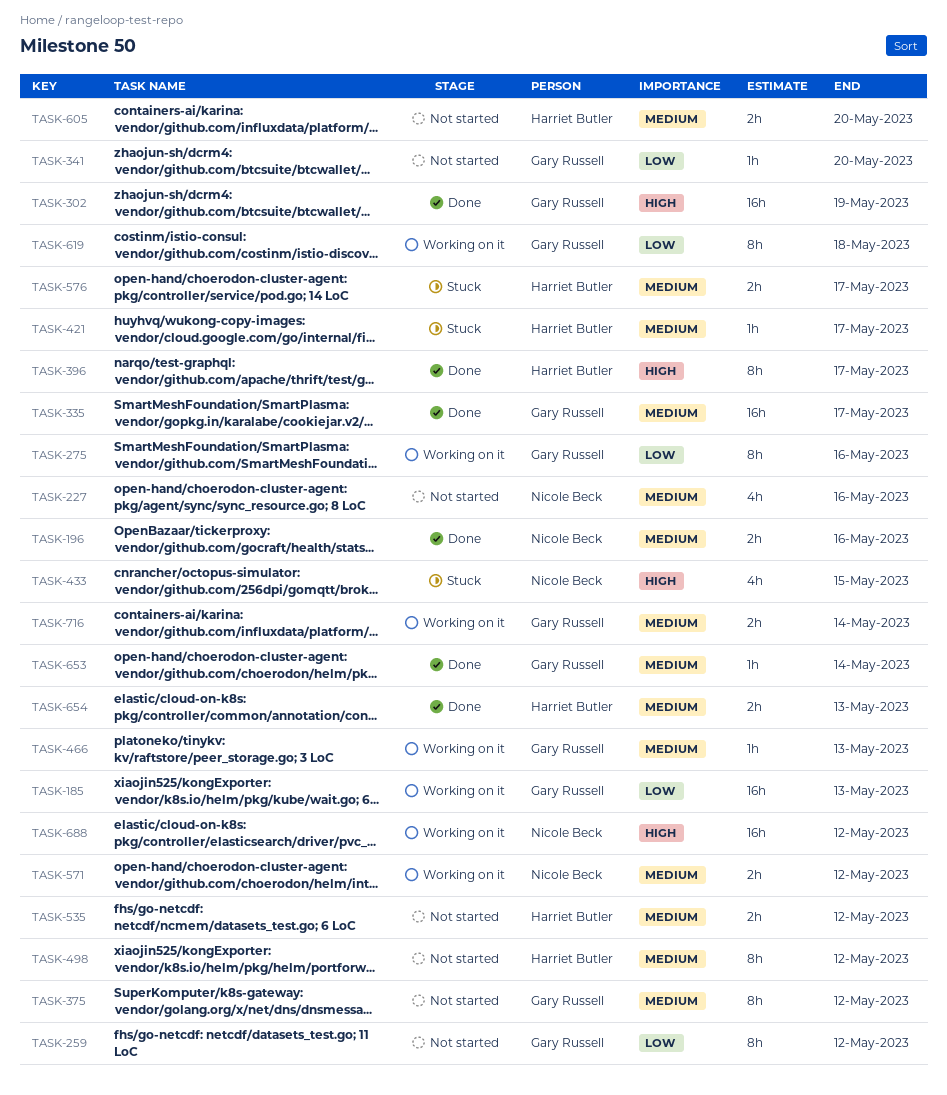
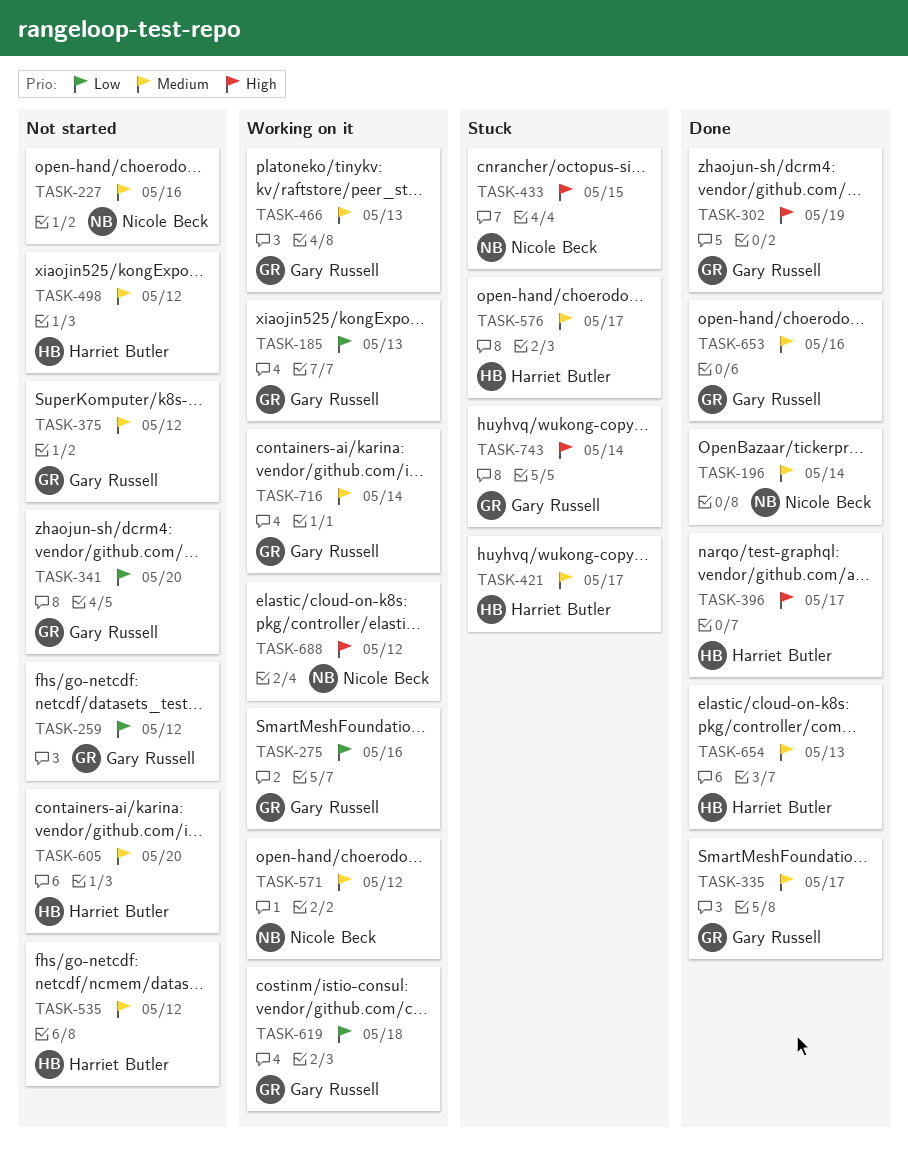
TASK-196, due: May 16 -> May 14
TASK-653, due: May 14 -> May 16
TASK-743: none -> present

